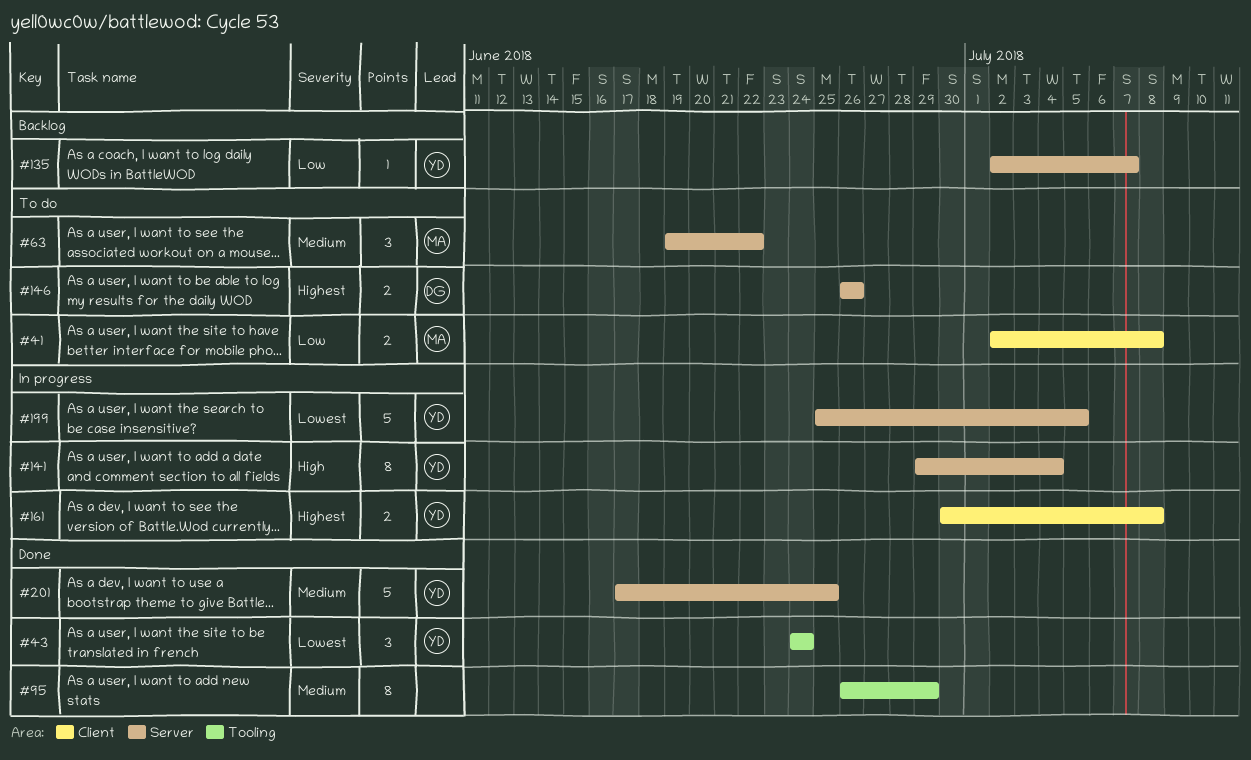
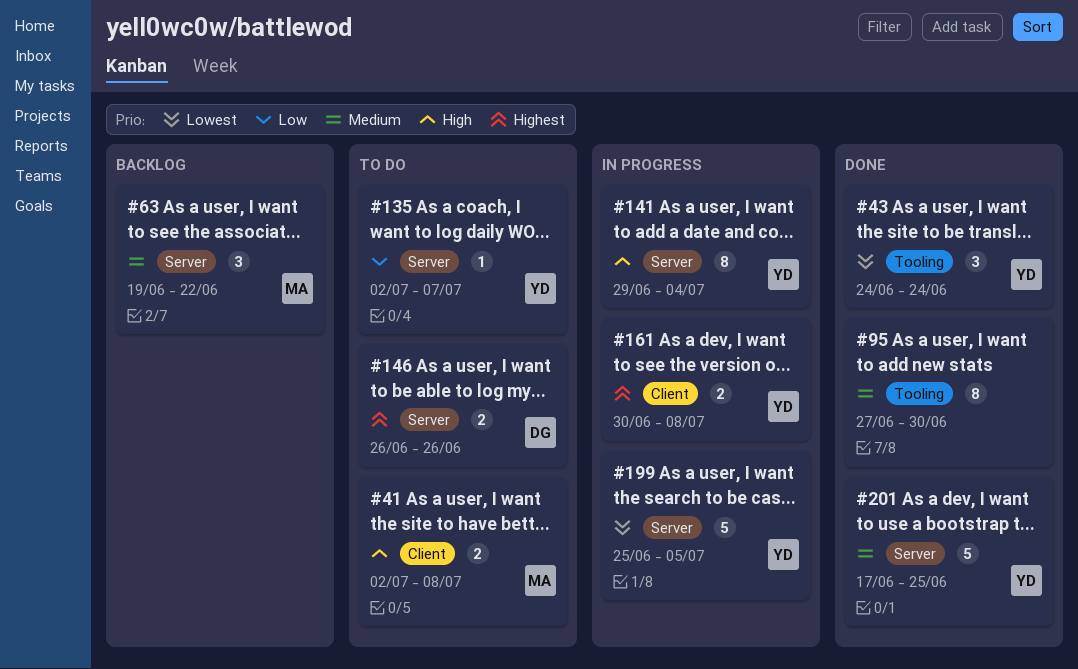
#41, priority: Low -> High
#63, status: To do -> Backlog
#95, start: Jun 26 -> Jun 27
#95, due: Jun 29 -> Jun 30
#135, status: Backlog -> To do

